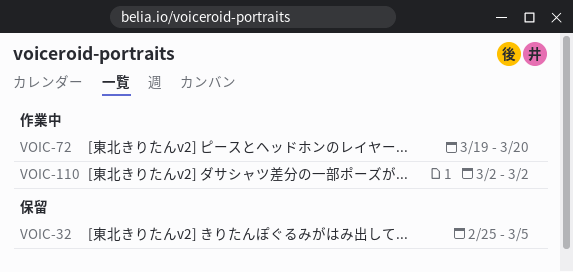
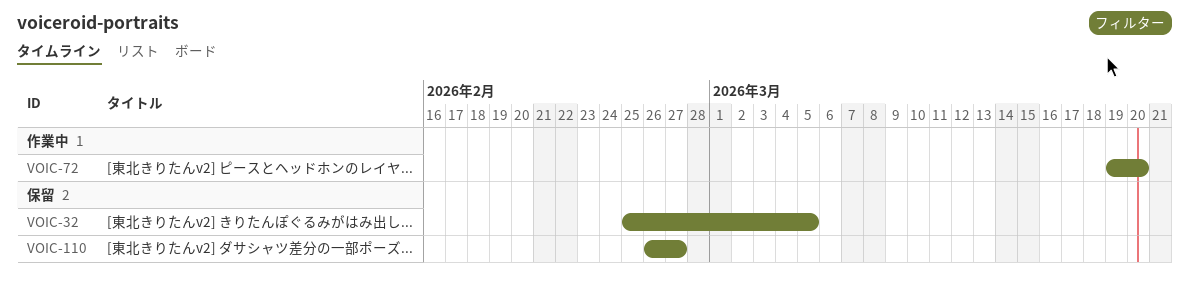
VOIC-110, status: 作業中 -> 保留
VOIC-110, start: Mar 2 -> Feb 26
VOIC-110, due: Mar 2 -> Feb 27

